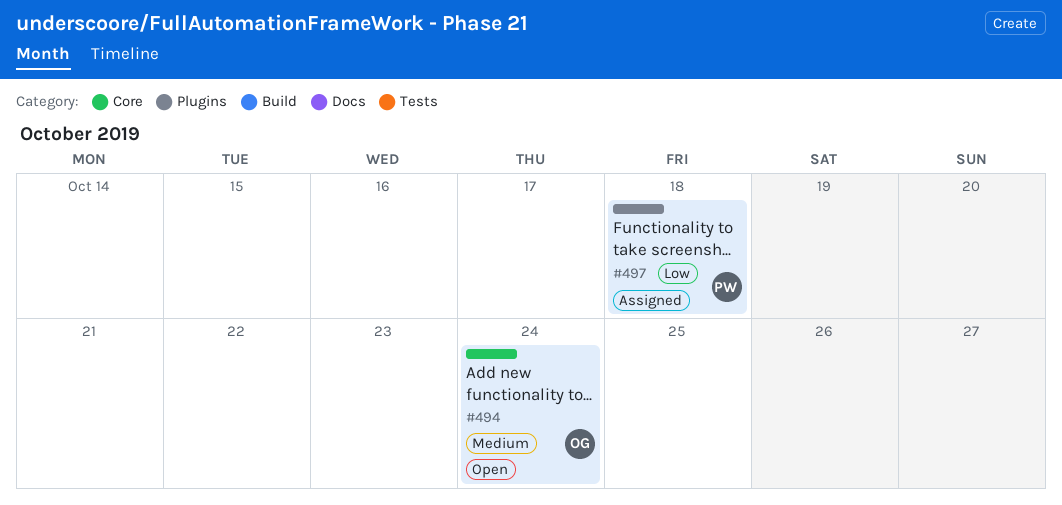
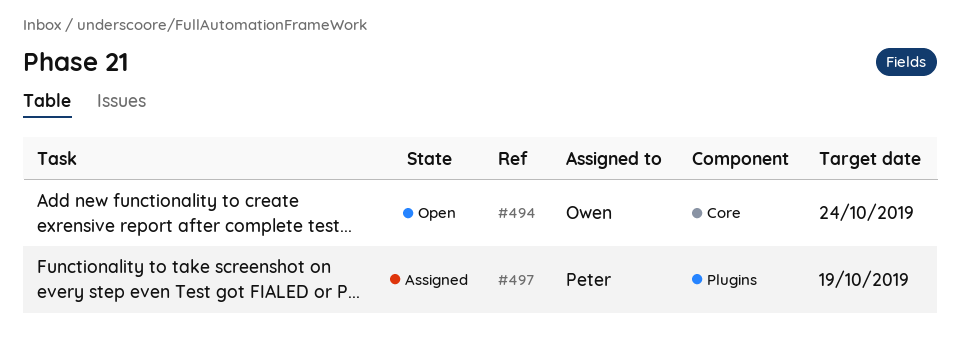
#497, due: Oct 18 -> Oct 19

